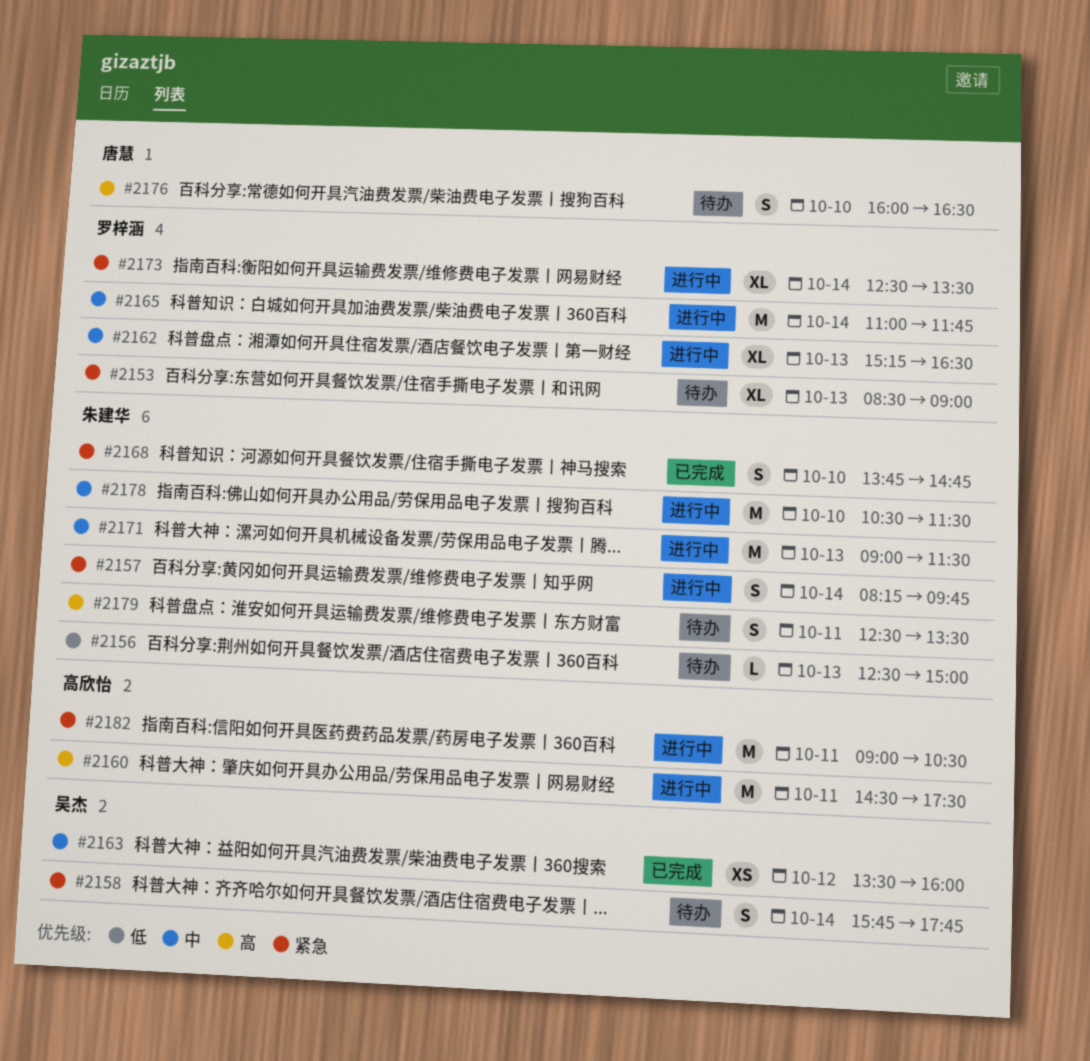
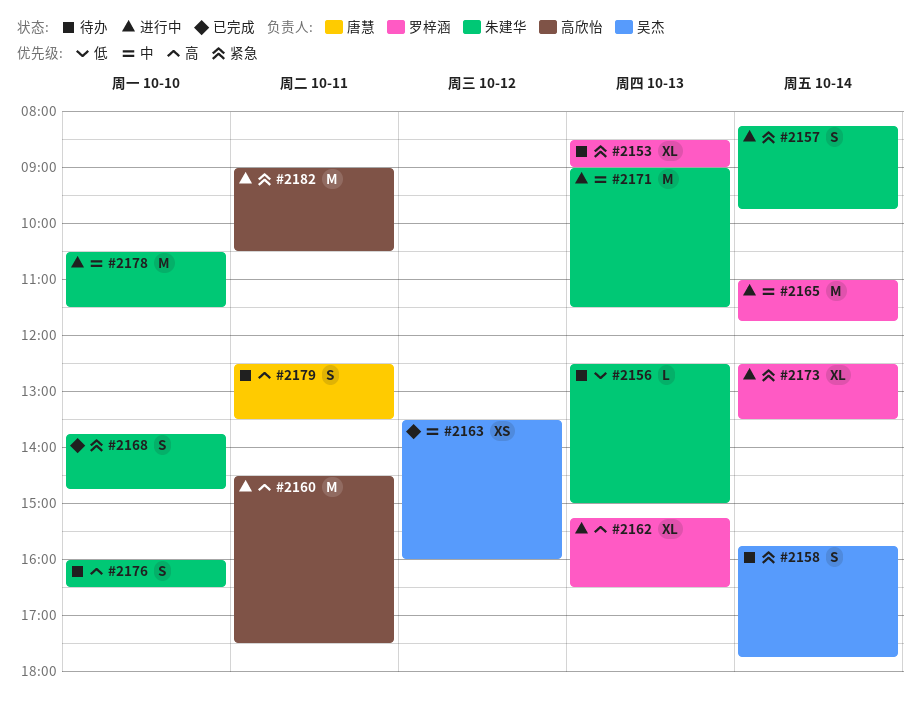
#2162, priority: 中 -> 高
#2176, owner: 唐慧 -> 朱建华
#2179, owner: 朱建华 -> 唐慧

